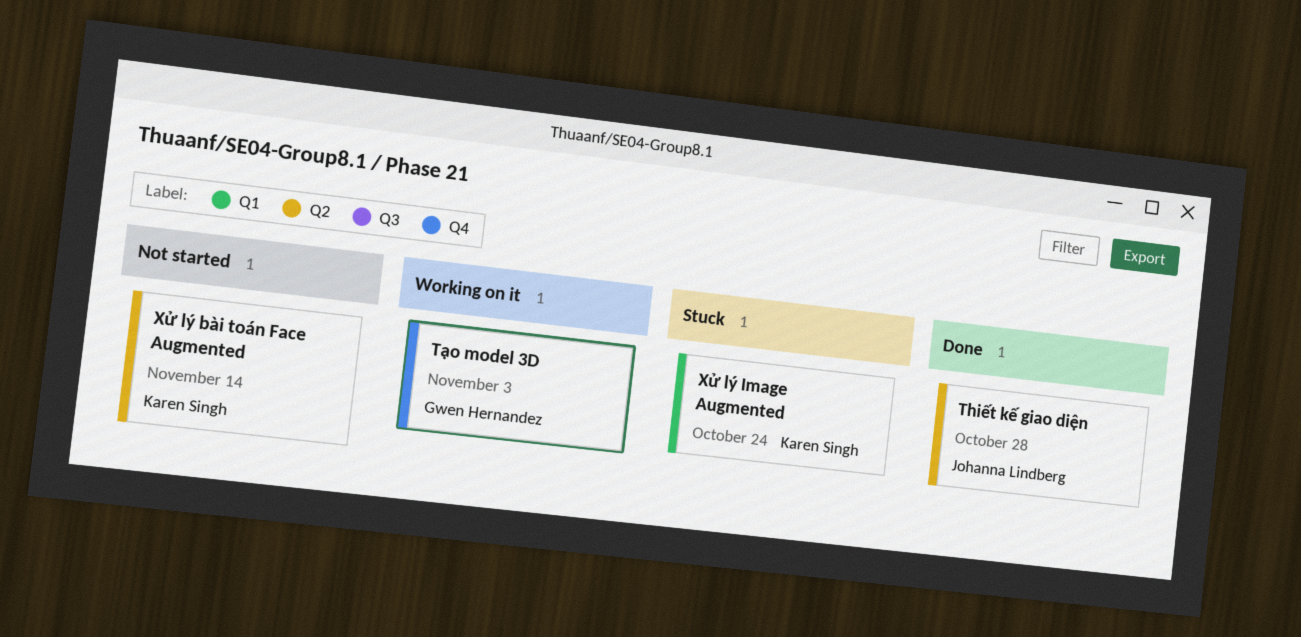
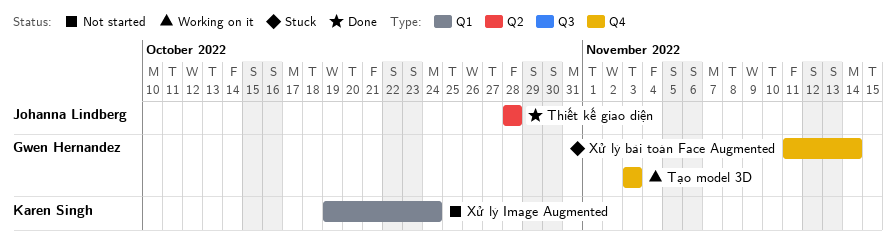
Xử lý bài toán Face Augmented, status: Not started -> Stuck
Xử lý bài toán Face Augmented, owner: Karen Singh -> Gwen Hernandez
Xử lý bài toán Face Augmented, label: Q2 -> Q4
Xử lý Image Augmented, status: Stuck -> Not started

